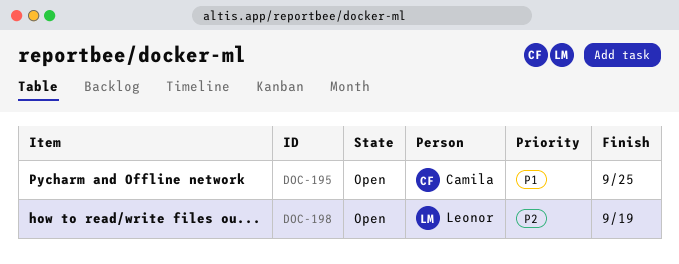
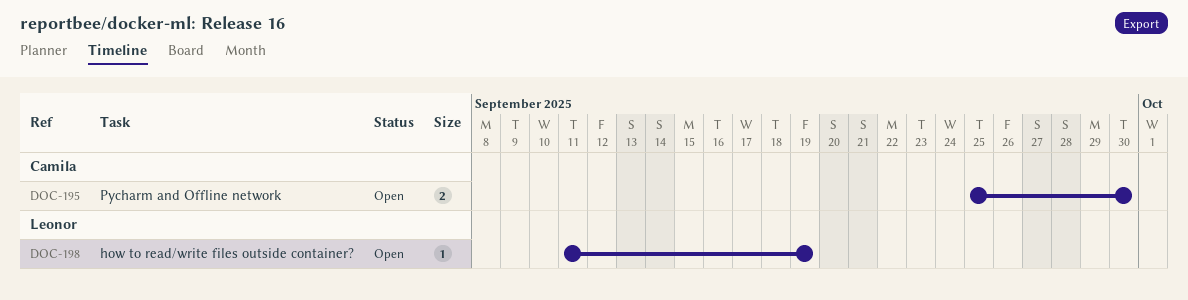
DOC-195, due: Sep 25 -> Sep 30

